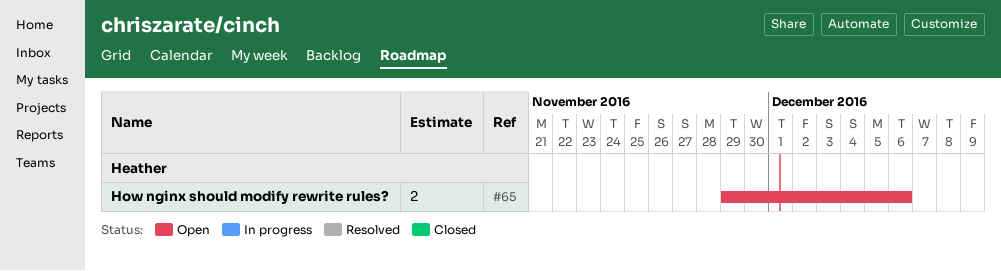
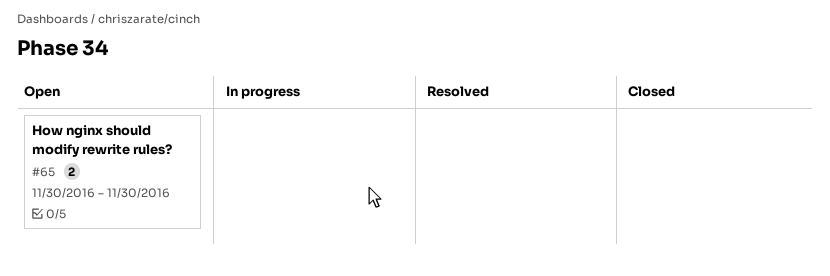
#65, start: Nov 29 -> Nov 30
#65, due: Dec 6 -> Nov 30

